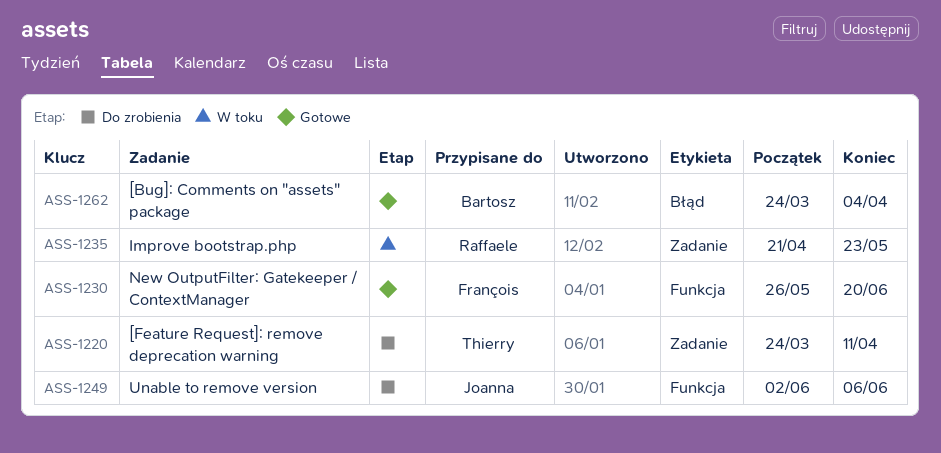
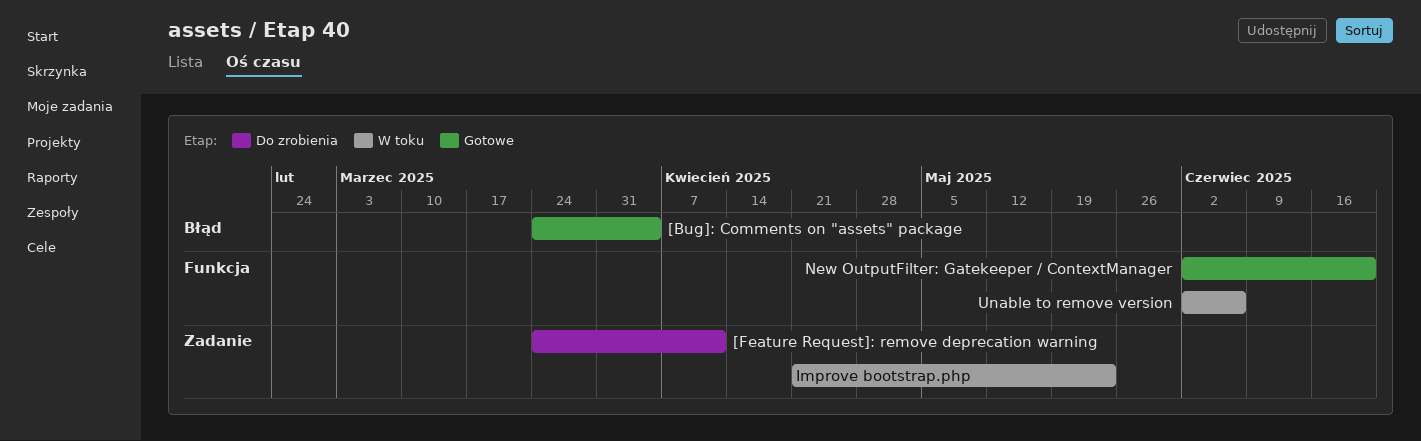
New OutputFilter: Gatekeeper / ContextManager, start: May 26 -> Jun 2
Unable to remove version, status: Do zrobienia -> W toku

